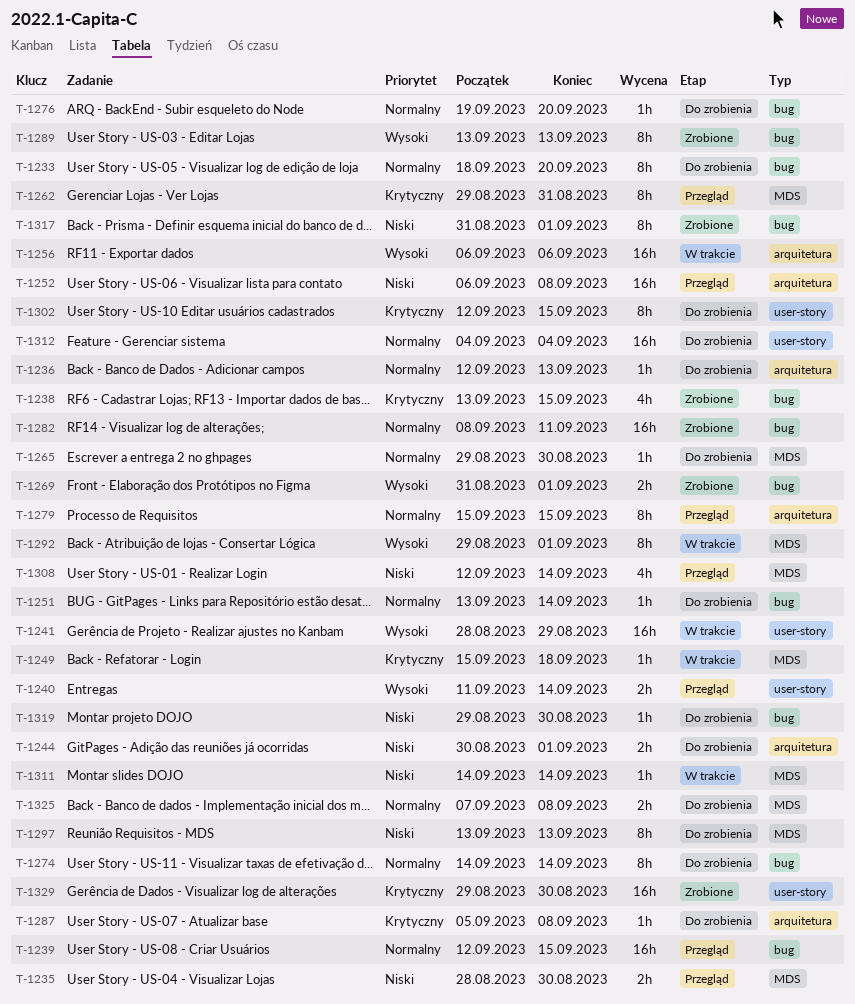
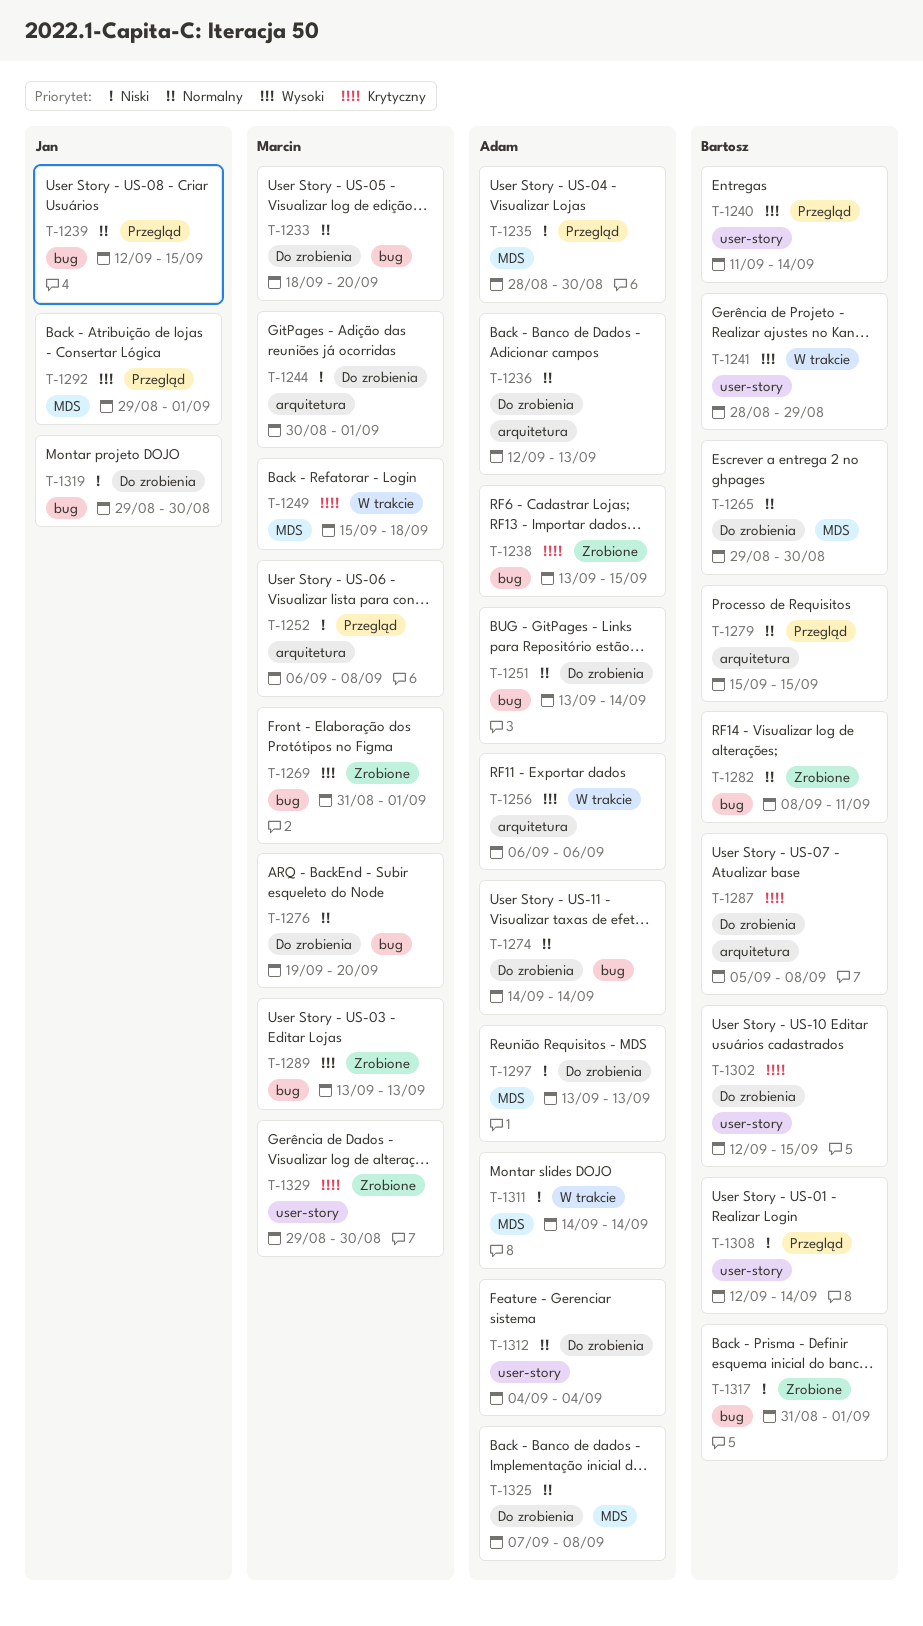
T-1262: present -> none
T-1292, status: W trakcie -> Przegląd
T-1308, label: MDS -> user-story

